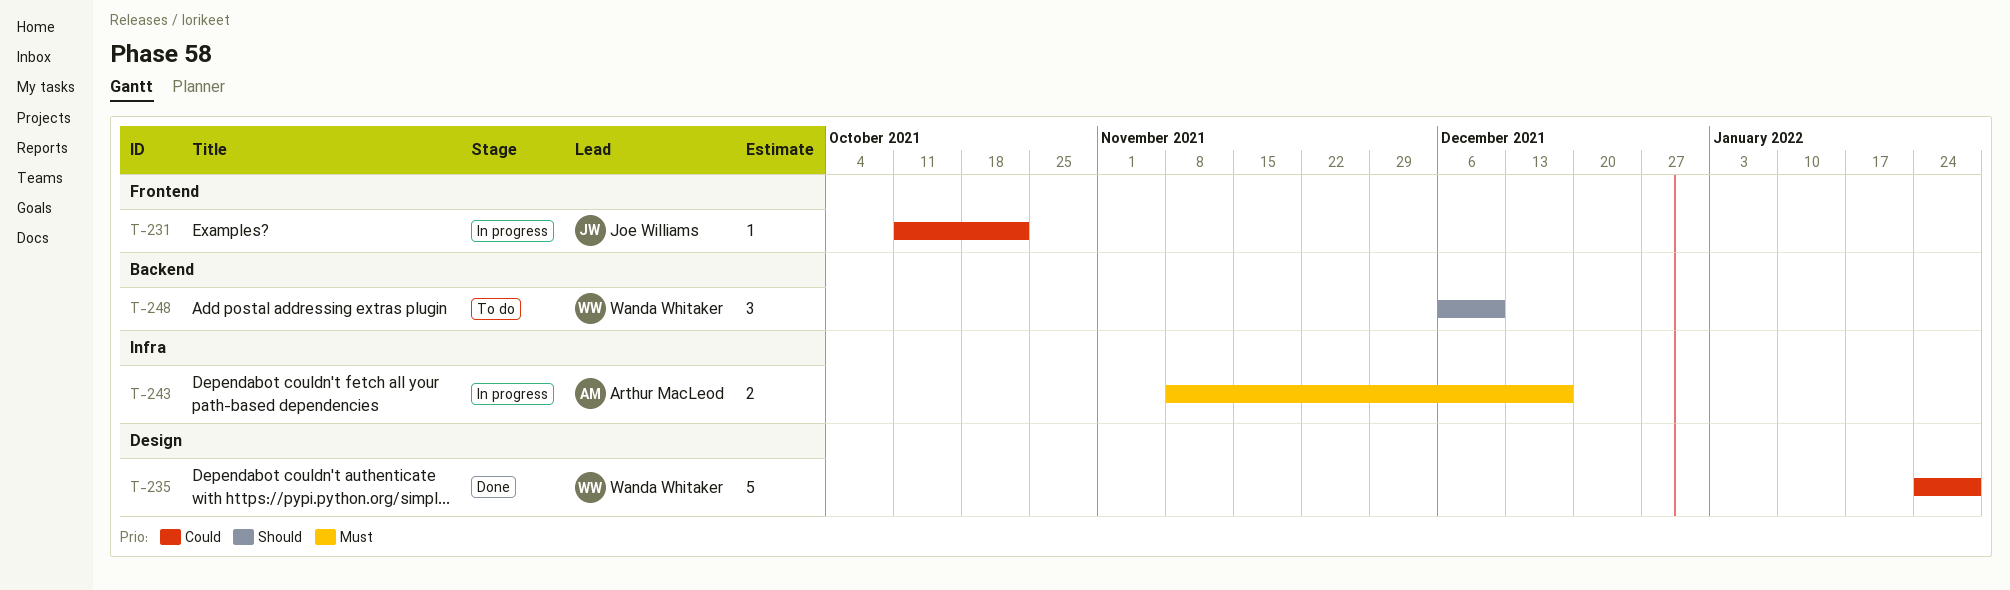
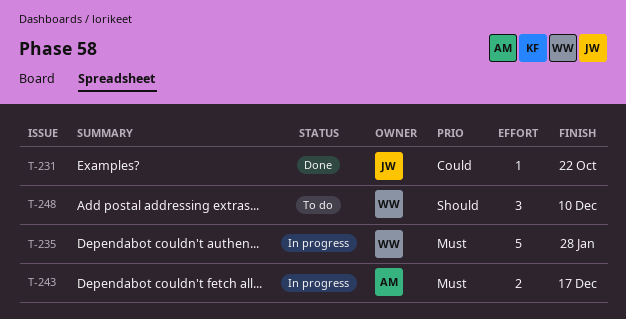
T-231, status: In progress -> Done
T-235, status: Done -> In progress
T-235, priority: Could -> Must

